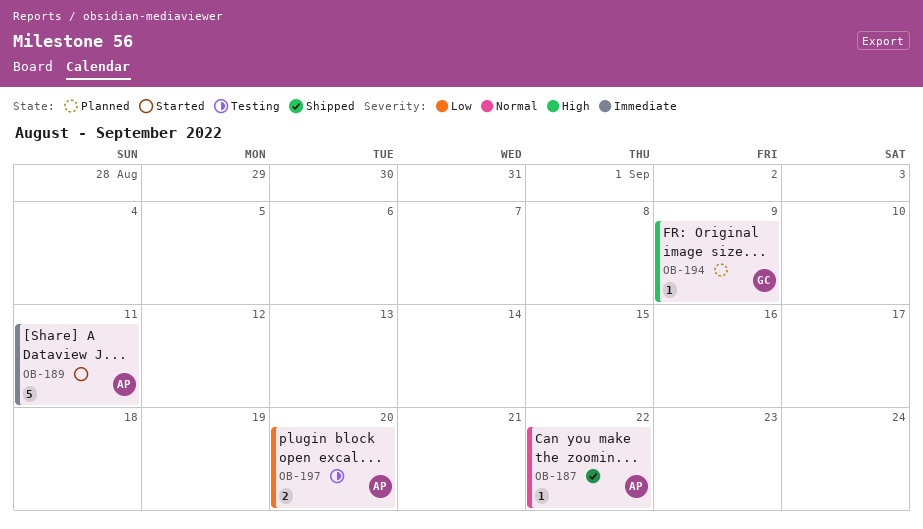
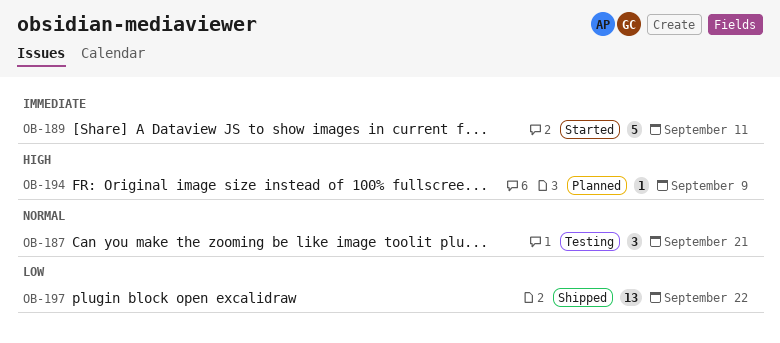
OB-187, status: Shipped -> Testing
OB-187, estimate: 1 -> 3
OB-187, due: Sep 22 -> Sep 21
OB-197, status: Testing -> Shipped
OB-197, estimate: 2 -> 13
OB-197, due: Sep 20 -> Sep 22

